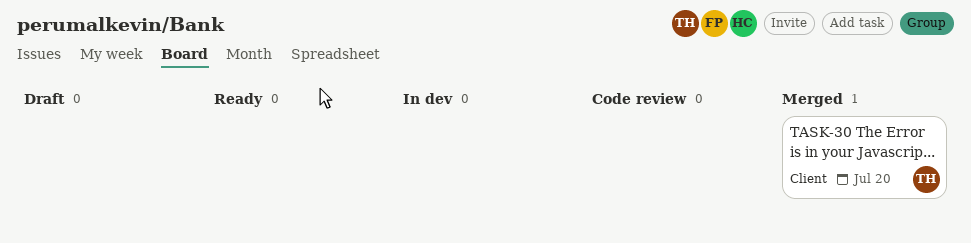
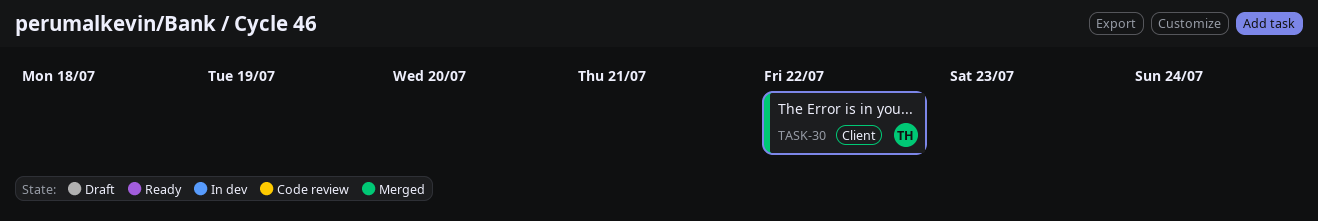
TASK-30, due: Jul 20 -> Jul 22

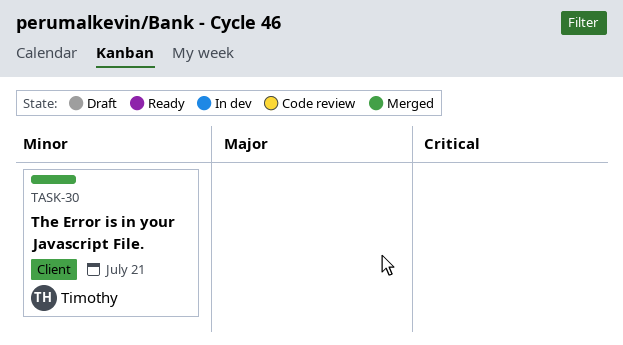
TASK-30, due: Jul 22 -> Jul 21

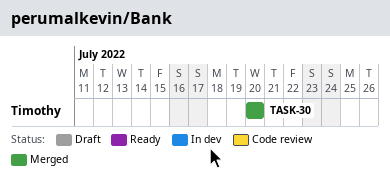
TASK-30, due: Jul 21 -> Jul 20

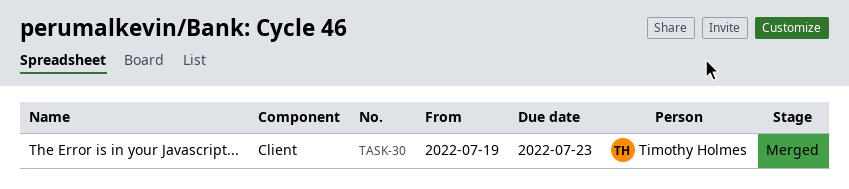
TASK-30, start: Jul 20 -> Jul 19
TASK-30, due: Jul 20 -> Jul 23

